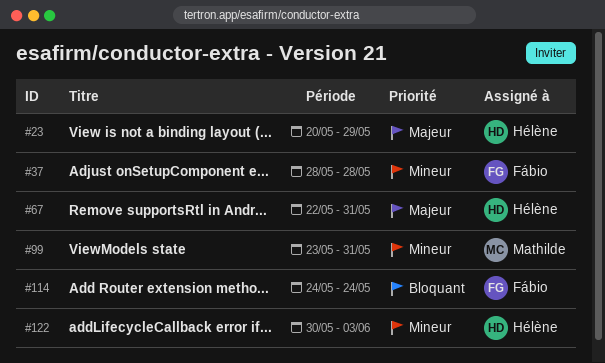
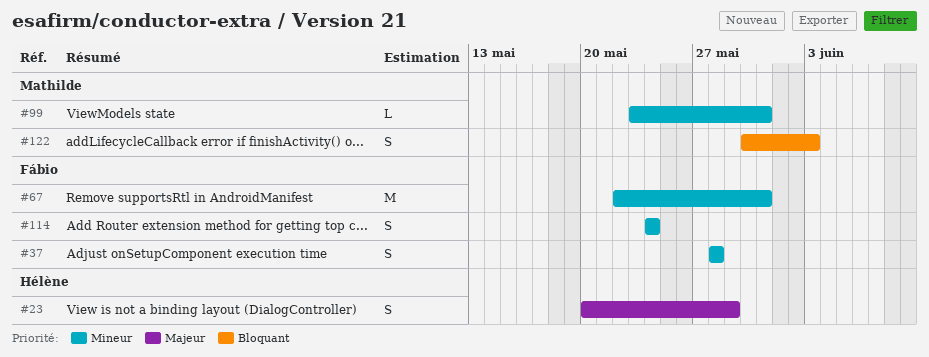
#67, owner: Hélène -> Fábio
#67, priority: Majeur -> Mineur
#114, priority: Bloquant -> Mineur
#122, owner: Hélène -> Mathilde
#122, priority: Mineur -> Bloquant

